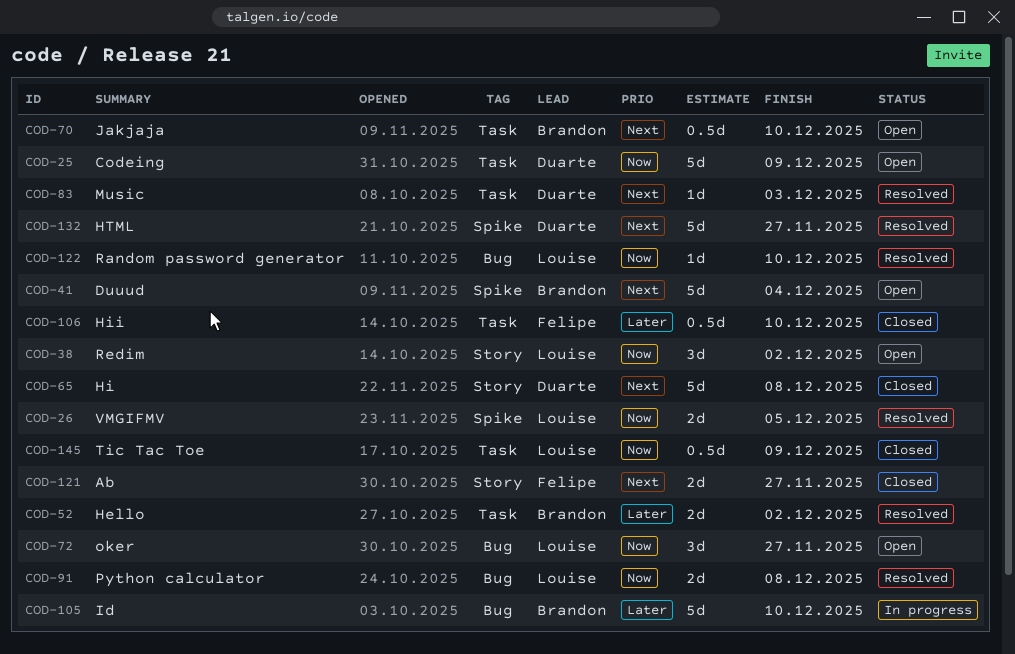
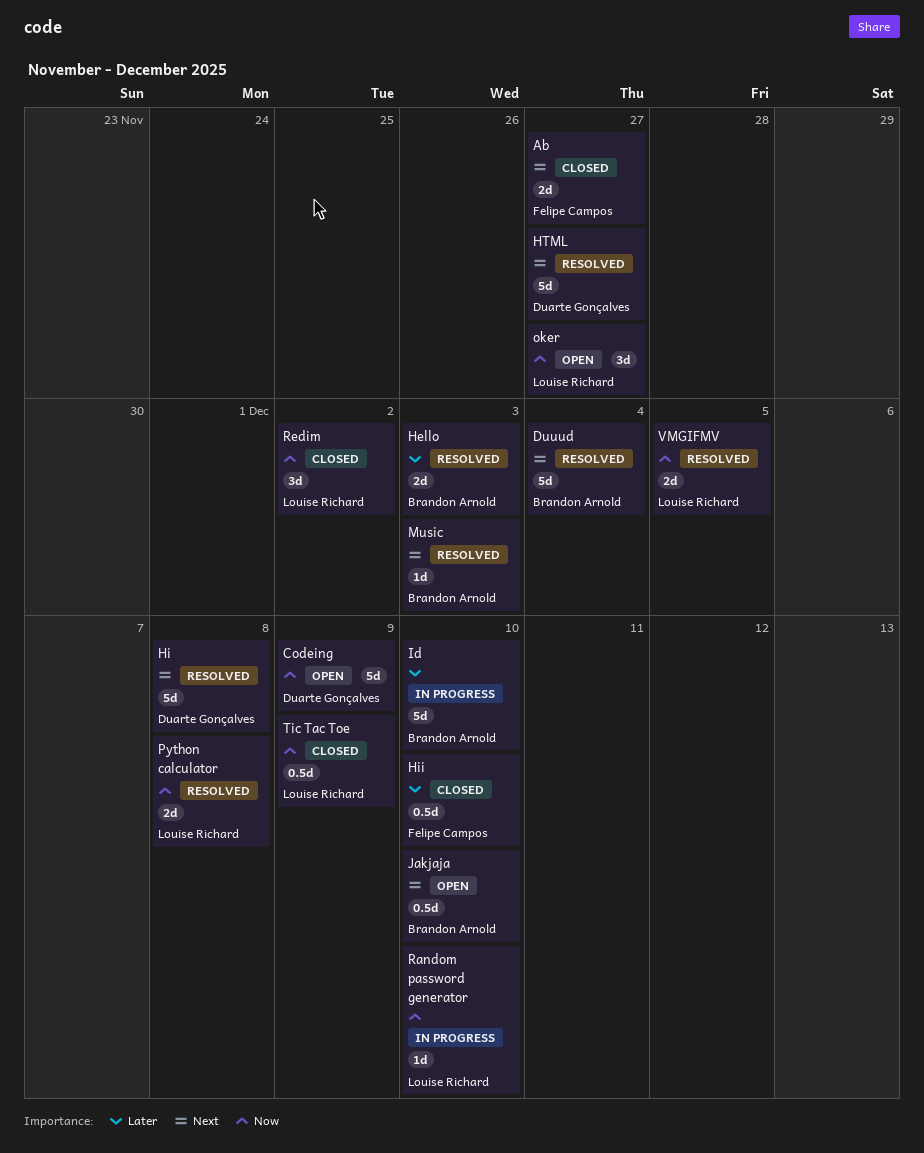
Duuud, status: Open -> Resolved
Hello, due: Dec 2 -> Dec 3
Hi, status: Closed -> Resolved
Music, owner: Duarte Gonçalves -> Brandon Arnold
Random password generator, status: Resolved -> In progress
Redim, status: Open -> Closed

